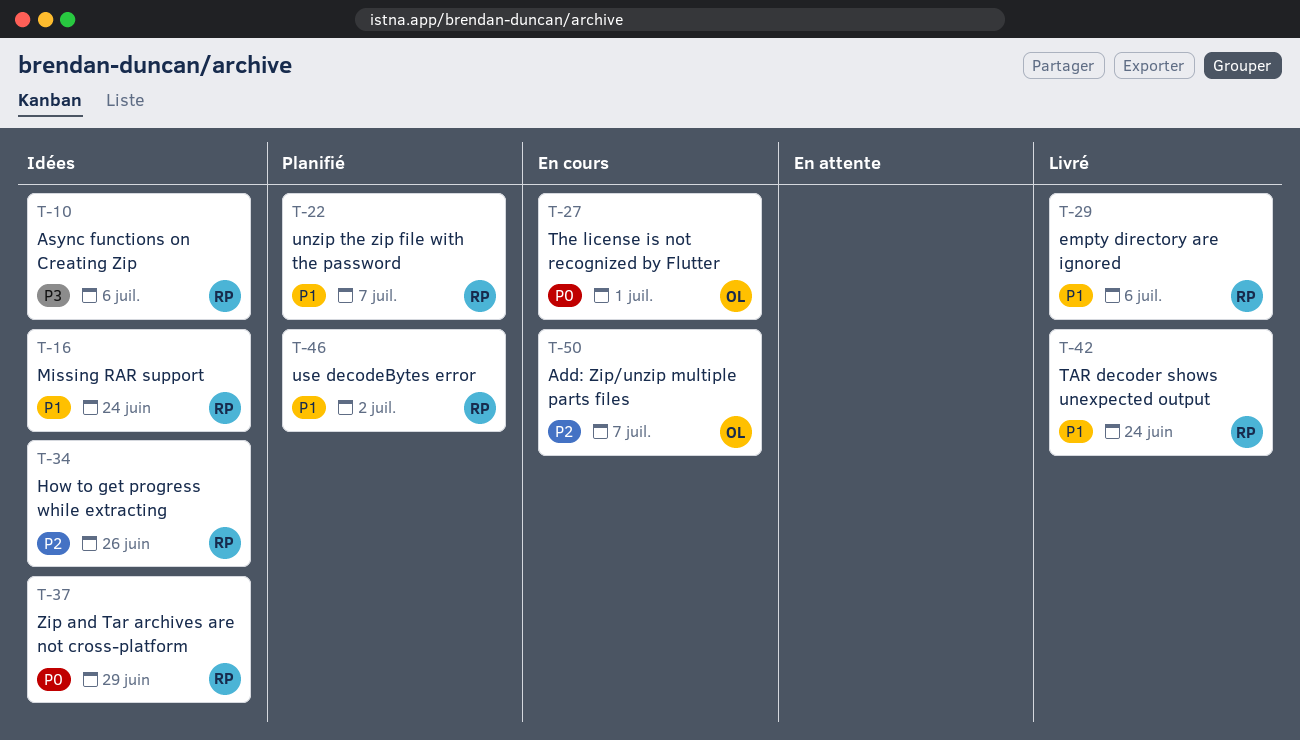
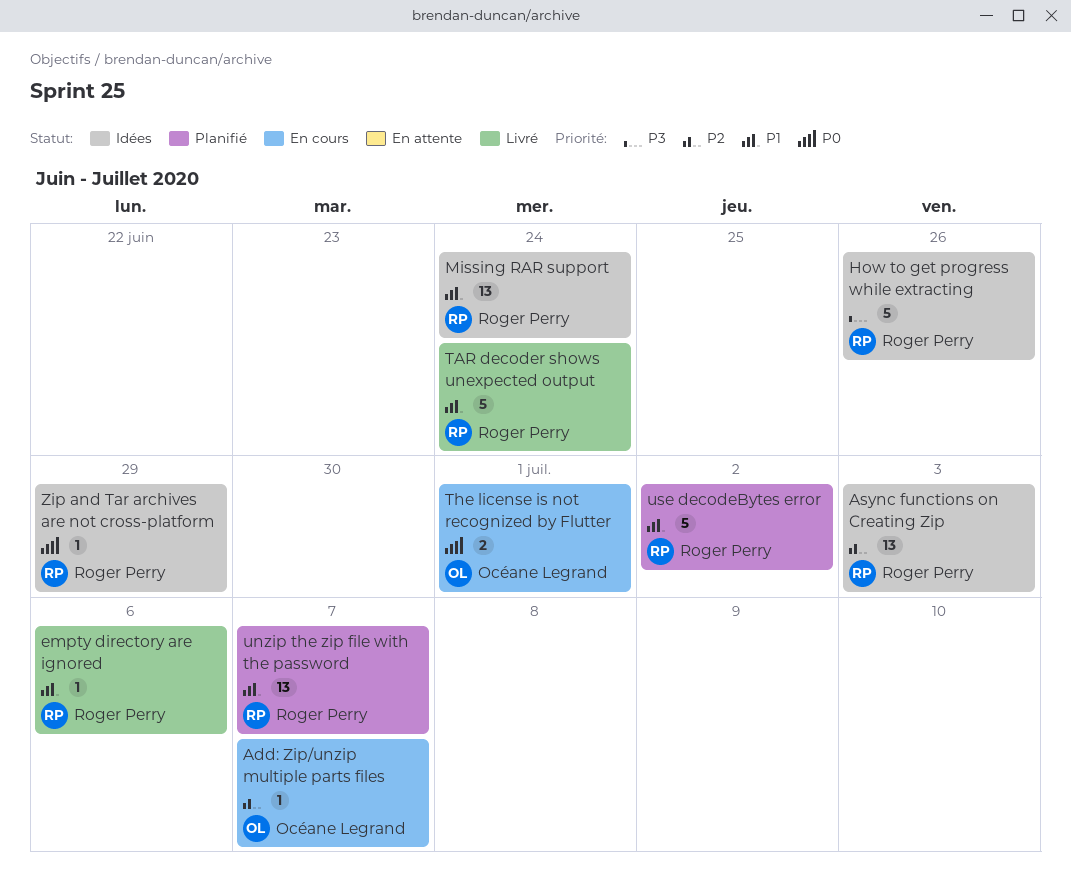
Async functions on Creating Zip, priority: P3 -> P2
Async functions on Creating Zip, due: Jul 6 -> Jul 3
How to get progress while extracting, priority: P2 -> P3

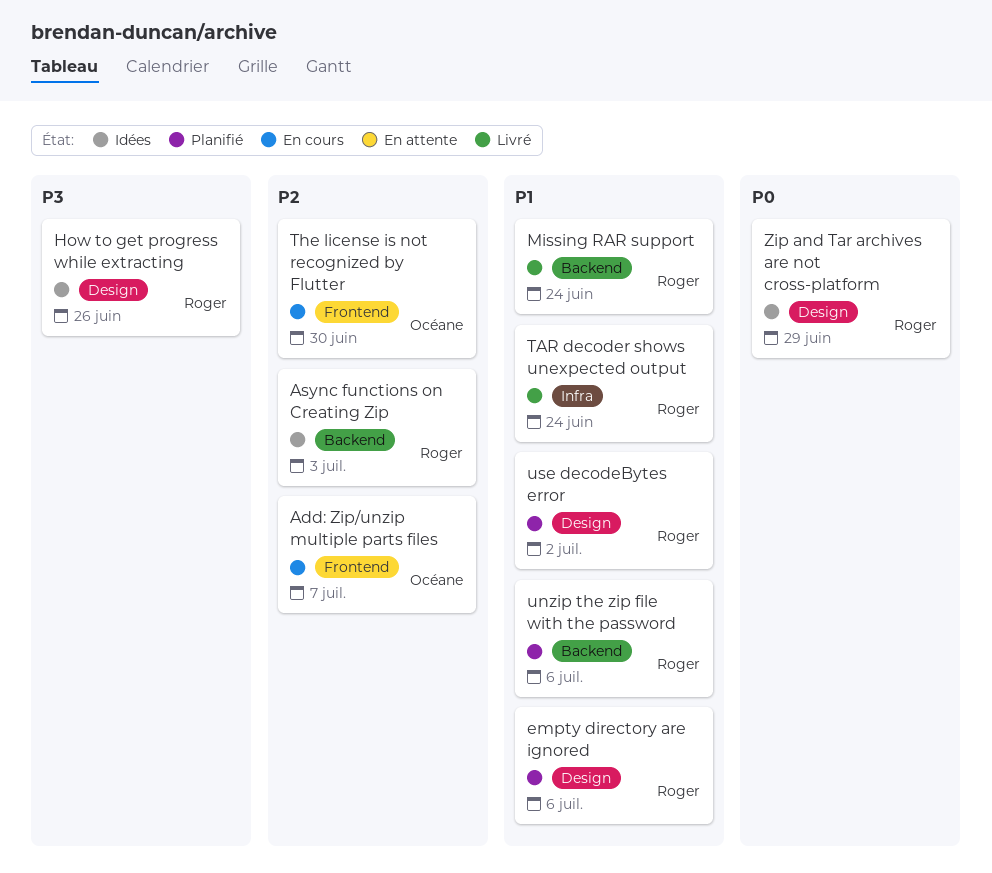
empty directory are ignored, status: Livré -> Planifié
Missing RAR support, status: Idées -> Livré
The license is not recognized by Flutter, priority: P0 -> P2
The license is not recognized by Flutter, due: Jul 1 -> Jun 30
unzip the zip file with the password, due: Jul 7 -> Jul 6

